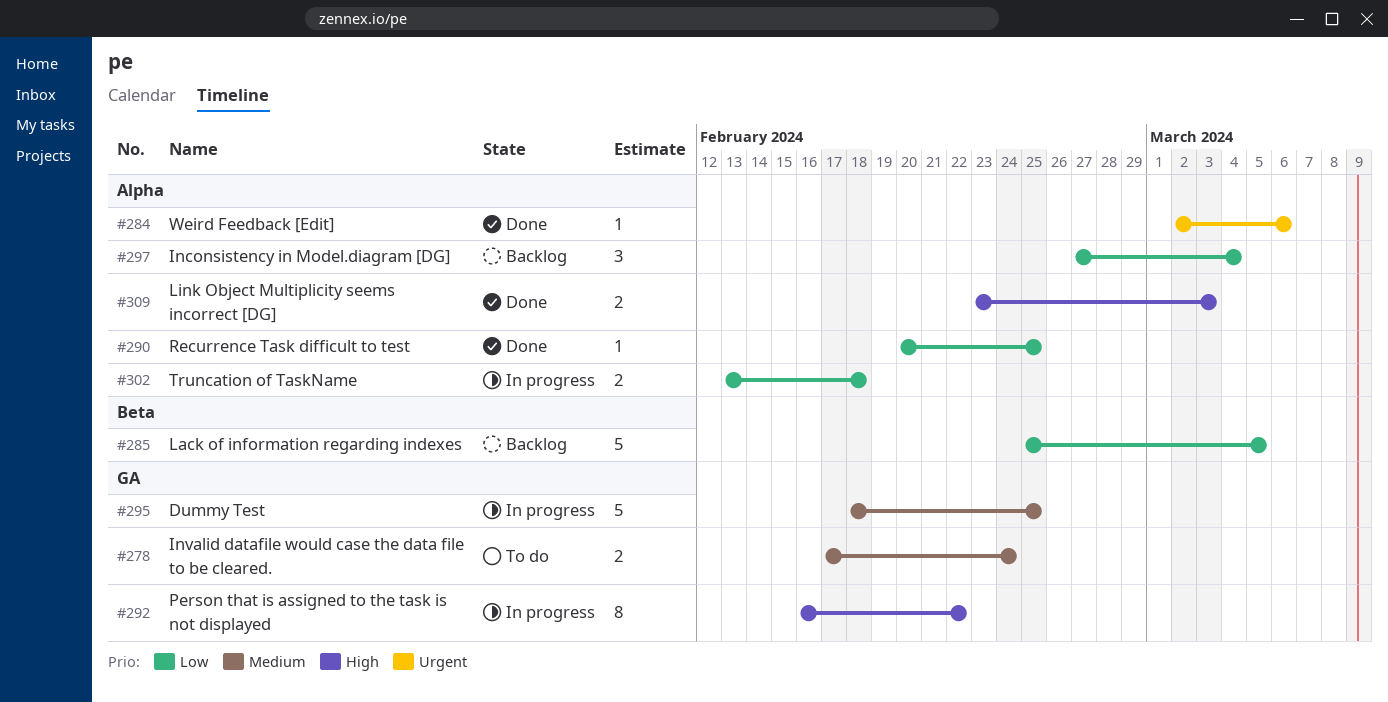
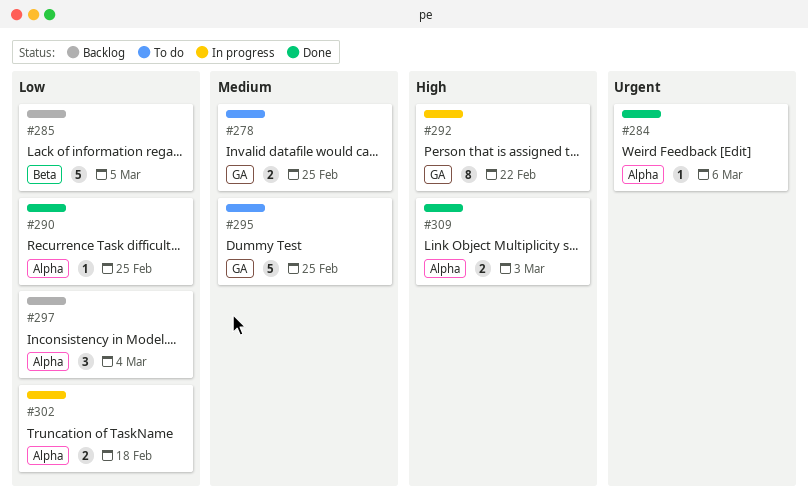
#278, due: Feb 24 -> Feb 25
#295, status: In progress -> To do

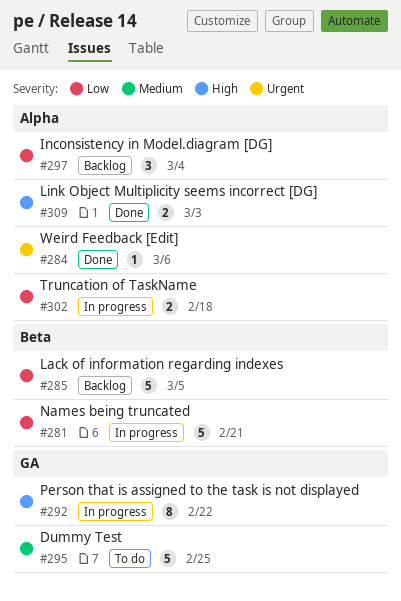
#278: present -> none
#281: none -> present
#290: present -> none

